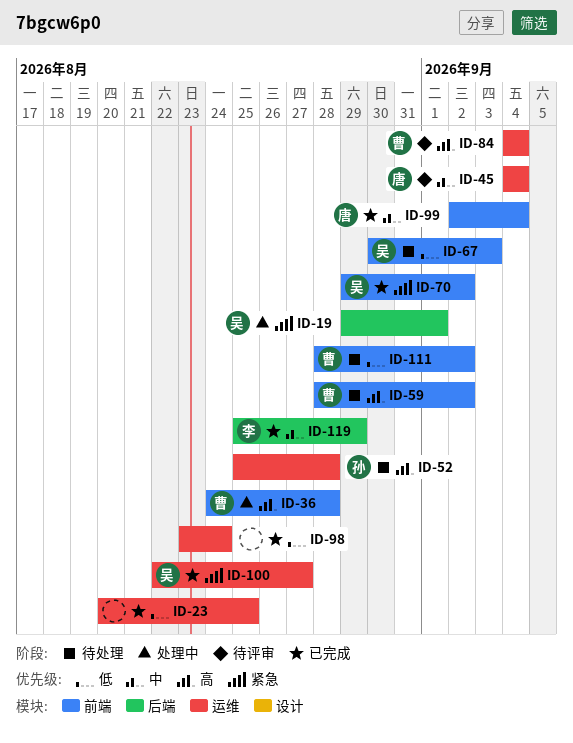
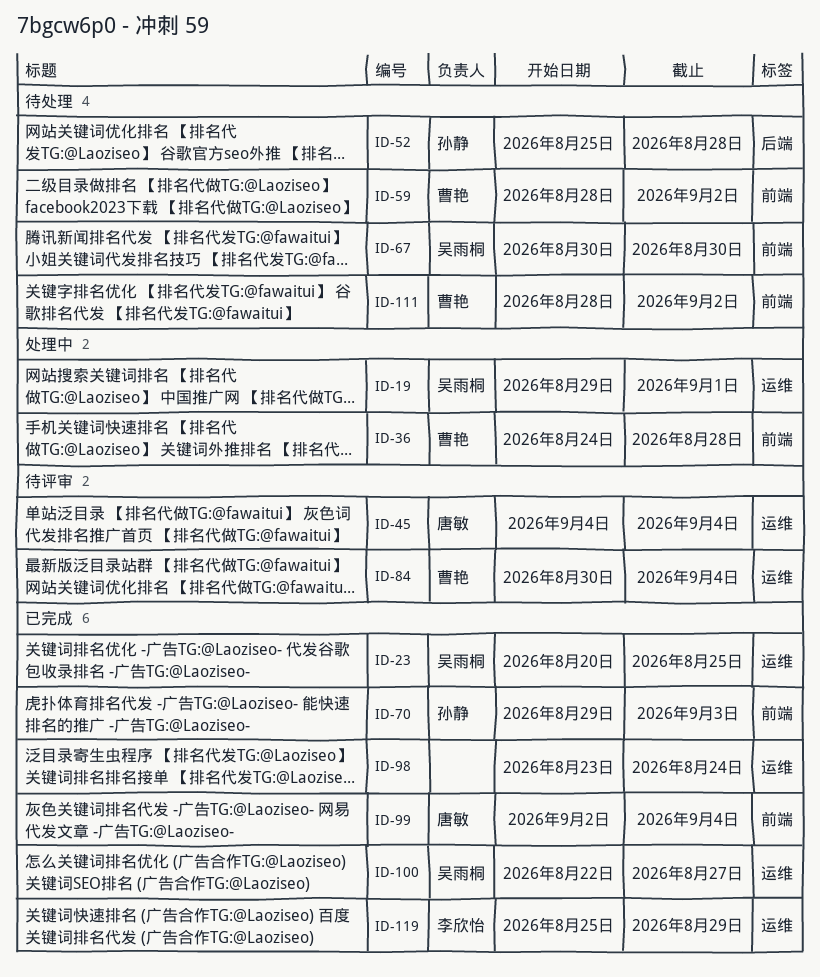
ID-19, label: 后端 -> 运维
ID-23, owner: none -> 吴雨桐
ID-52, label: 运维 -> 后端
ID-67, due: Sep 3 -> Aug 30
ID-70, owner: 吴雨桐 -> 孙静
ID-70, due: Sep 2 -> Sep 3
ID-84, start: Sep 4 -> Aug 30
ID-119, label: 后端 -> 运维

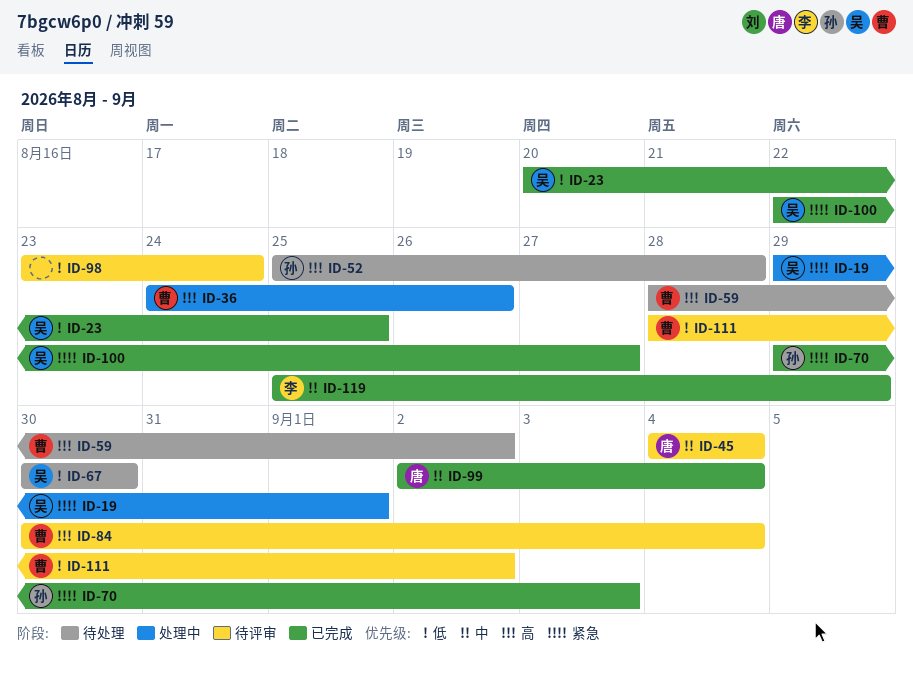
ID-36, due: Aug 28 -> Aug 26
ID-98, status: 已完成 -> 待评审
ID-111, status: 待处理 -> 待评审

